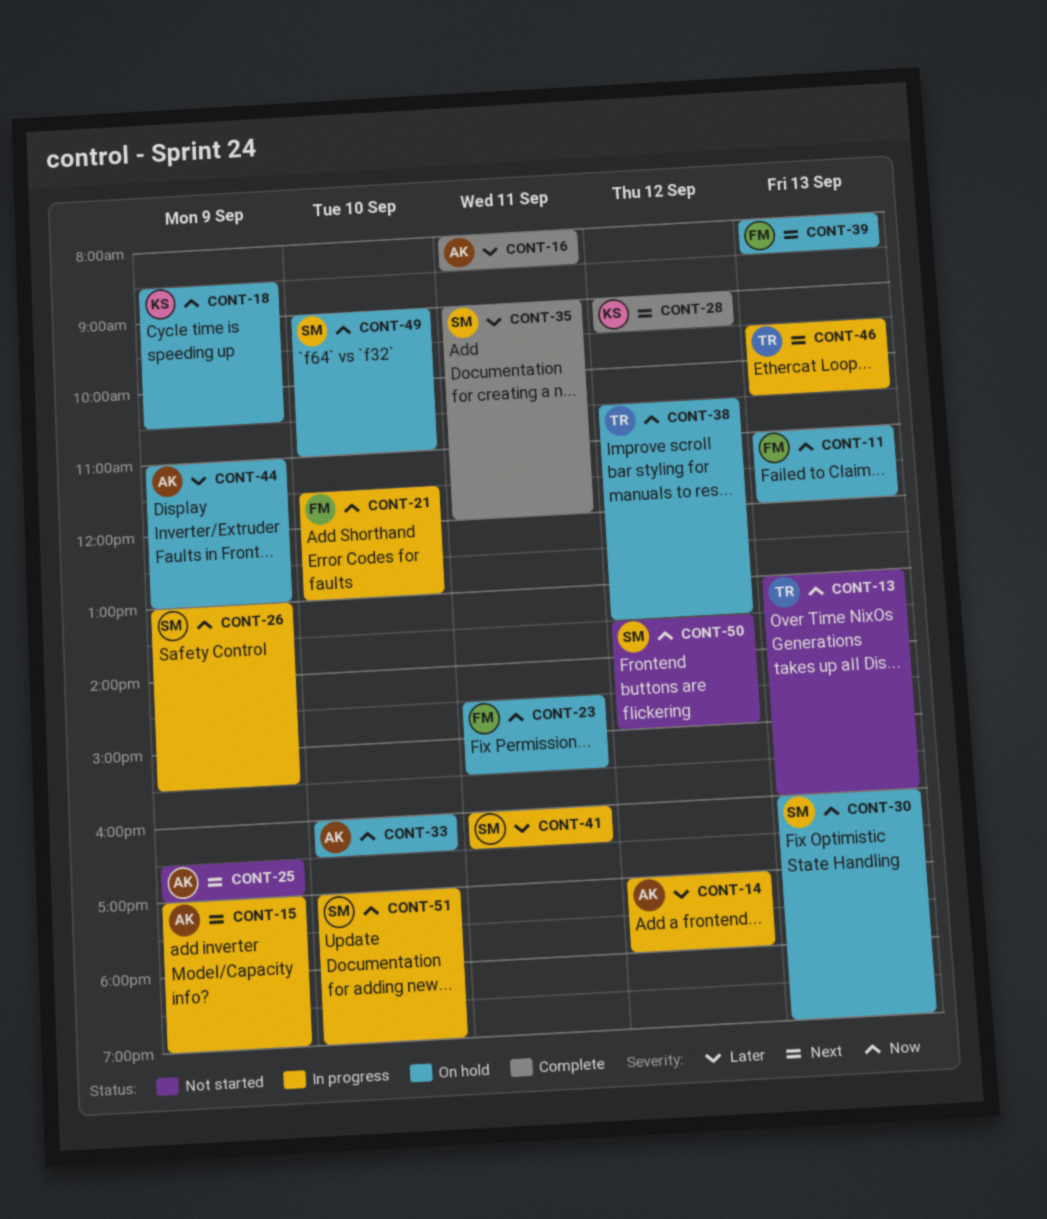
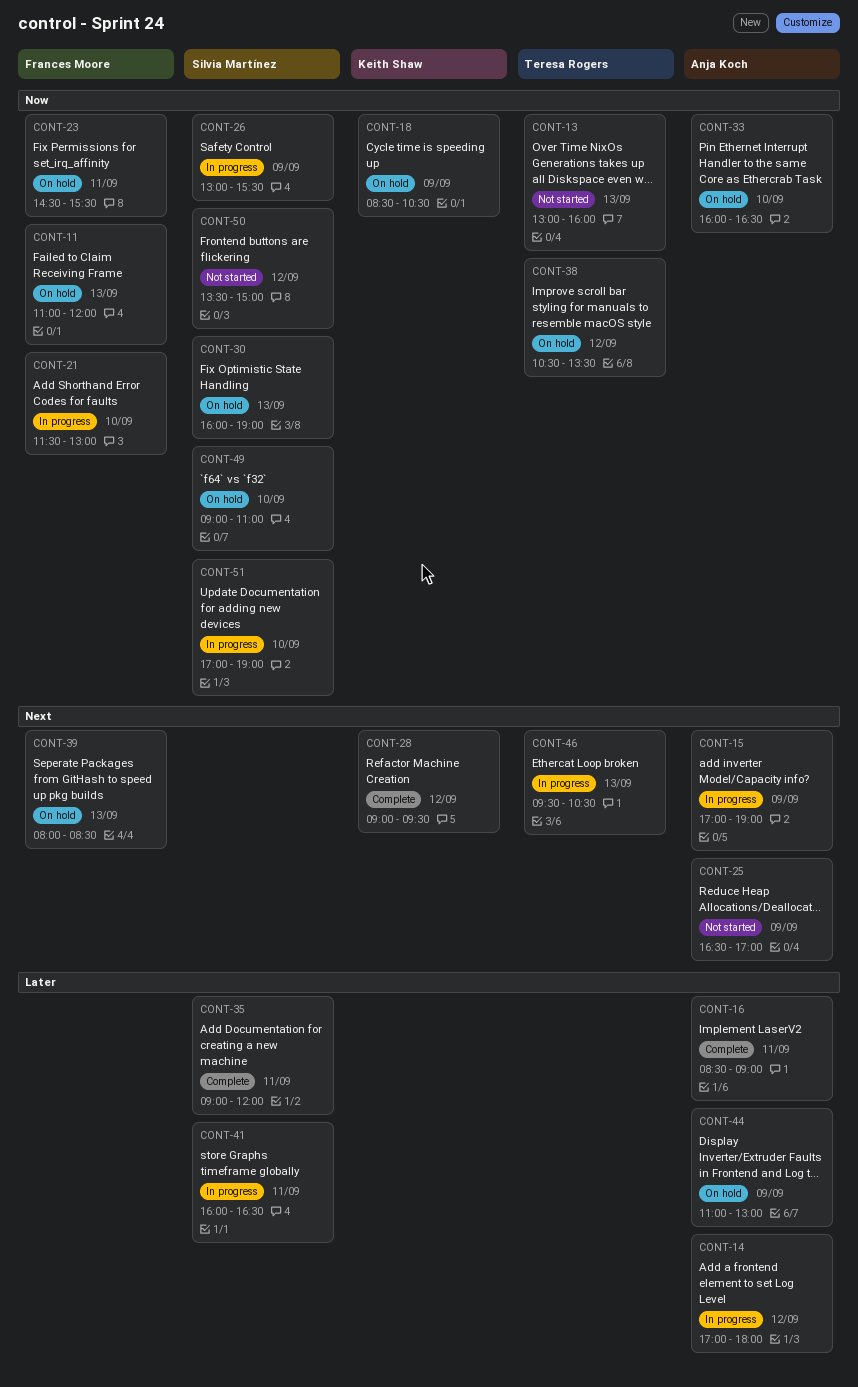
CONT-16, begins: 08:00 -> 08:30
CONT-16, ends: 08:30 -> 09:00

